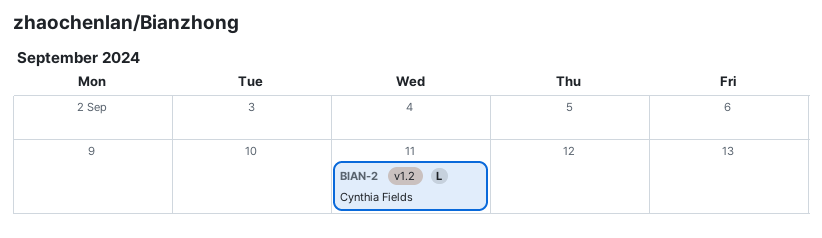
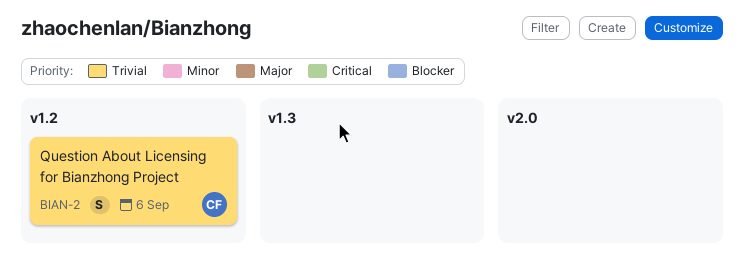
BIAN-2, estimate: L -> S
BIAN-2, due: Sep 11 -> Sep 6

